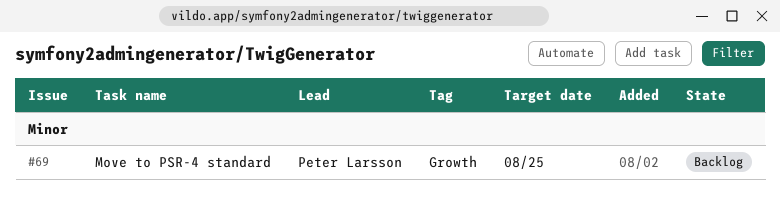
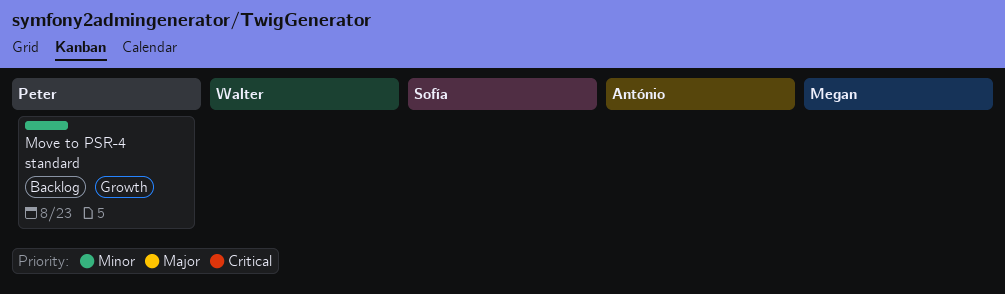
Move to PSR-4 standard, due: Aug 25 -> Aug 23

